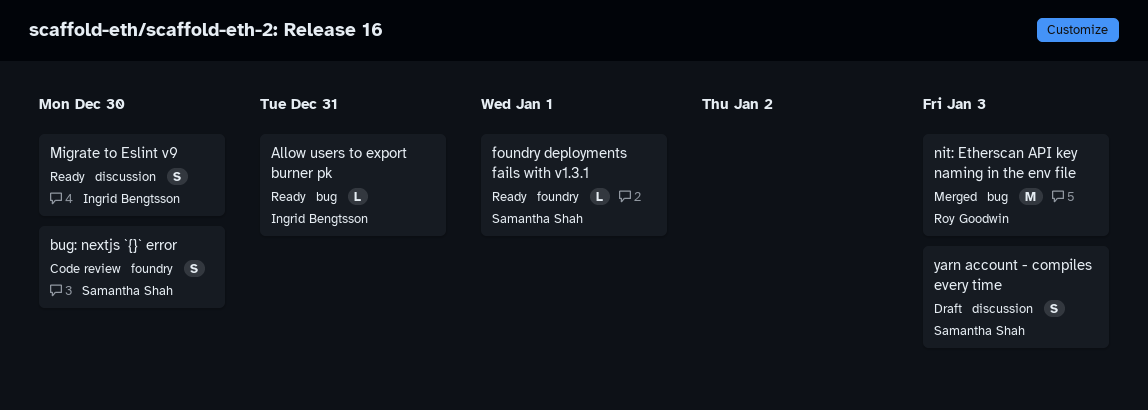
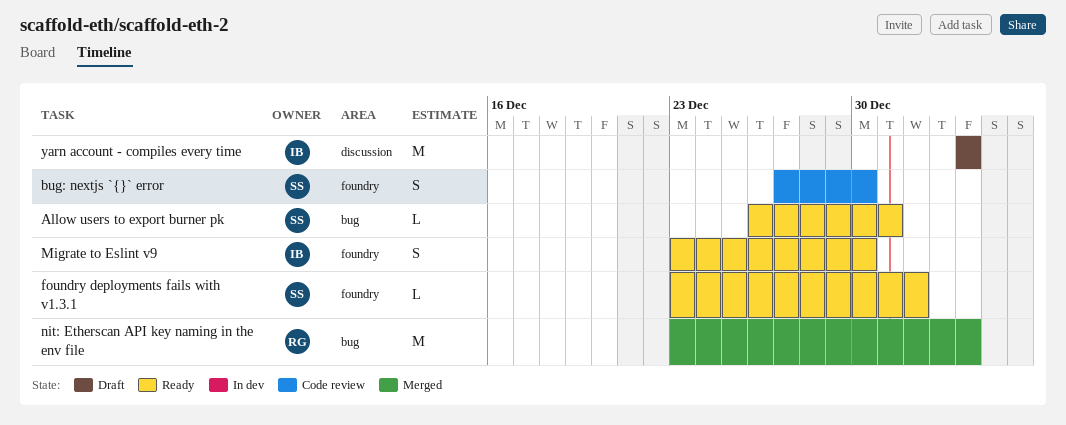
Allow users to export burner pk, owner: Ingrid Bengtsson -> Samantha Shah
Migrate to Eslint v9, label: discussion -> foundry
yarn account - compiles every time, owner: Samantha Shah -> Ingrid Bengtsson
yarn account - compiles every time, estimate: S -> M

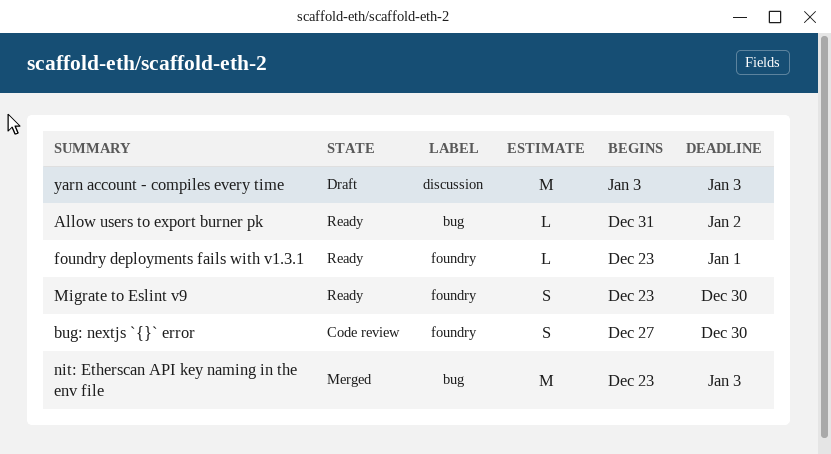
Allow users to export burner pk, start: Dec 26 -> Dec 31
Allow users to export burner pk, due: Dec 31 -> Jan 2

